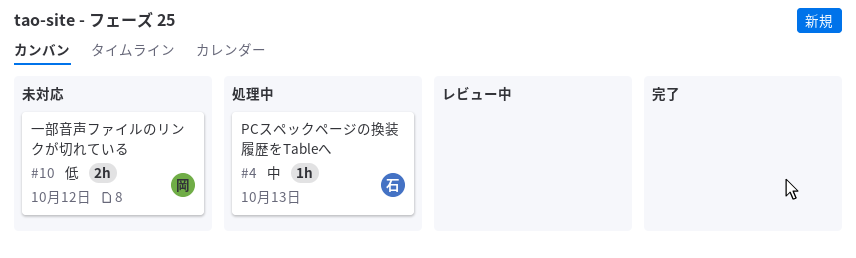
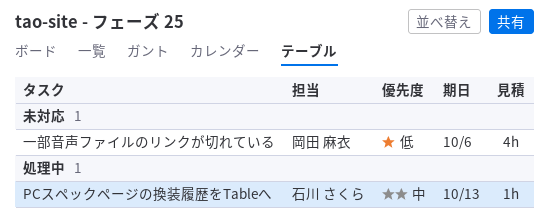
一部音声ファイルのリンクが切れている, estimate: 2h -> 4h
一部音声ファイルのリンクが切れている, due: Oct 12 -> Oct 6

